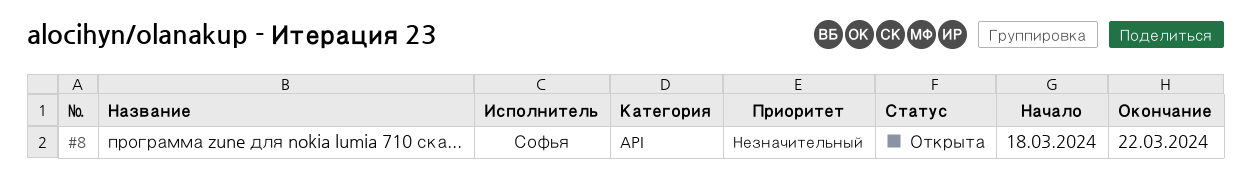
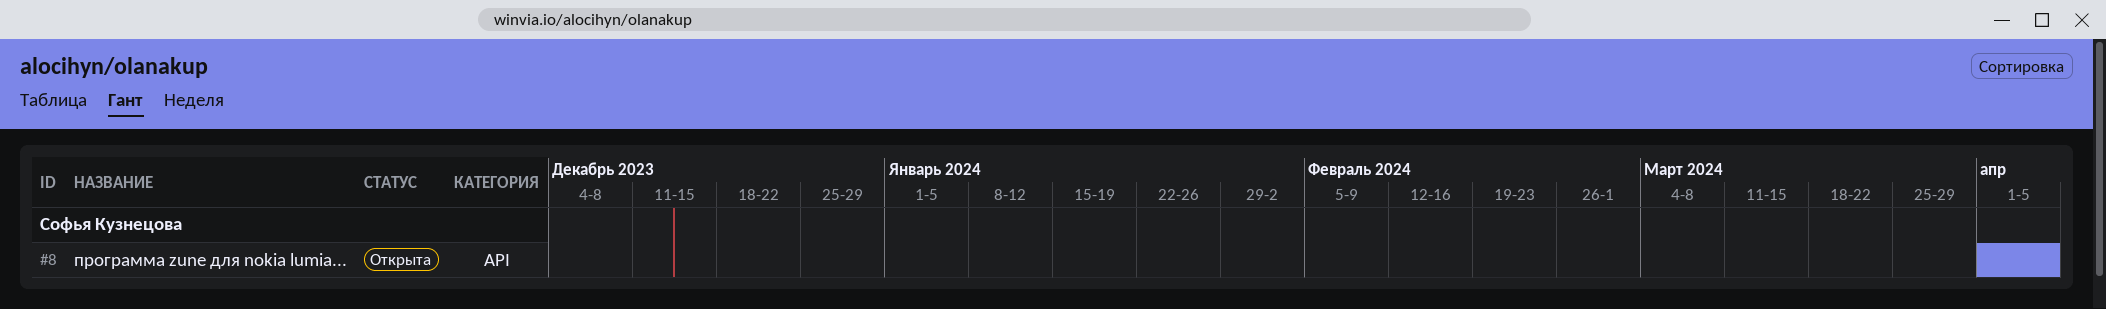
#8, start: Mar 18 -> Apr 1
#8, due: Mar 22 -> Apr 5

